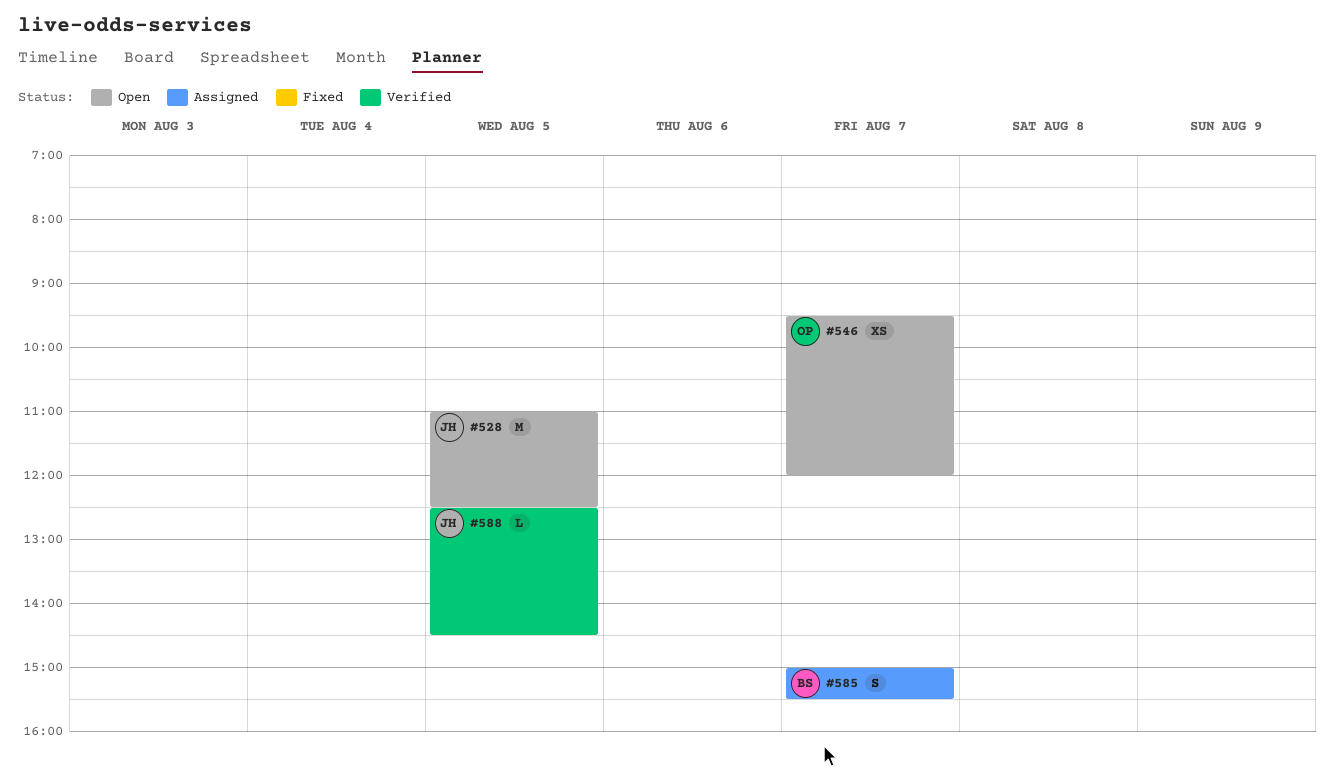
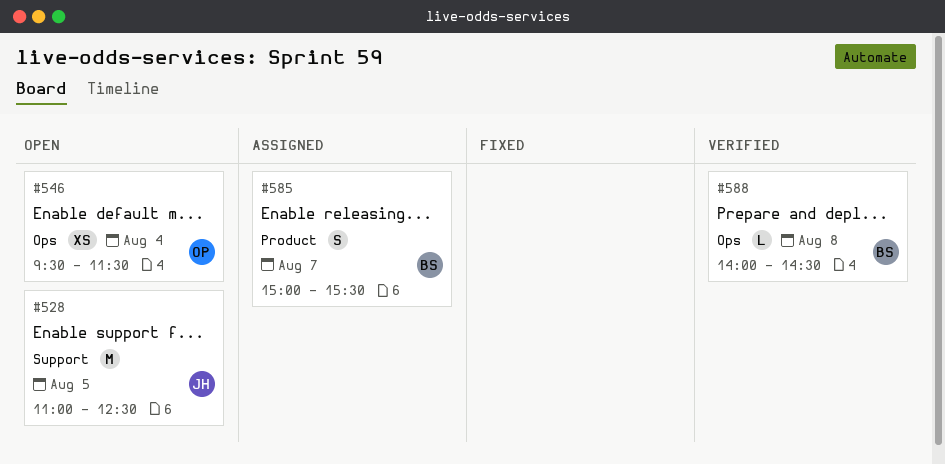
#546, day: Aug 7 -> Aug 4
#546, ends: 12:00 -> 11:30
#588, owner: JH -> BS
#588, day: Aug 5 -> Aug 8
#588, begins: 12:30 -> 14:00

